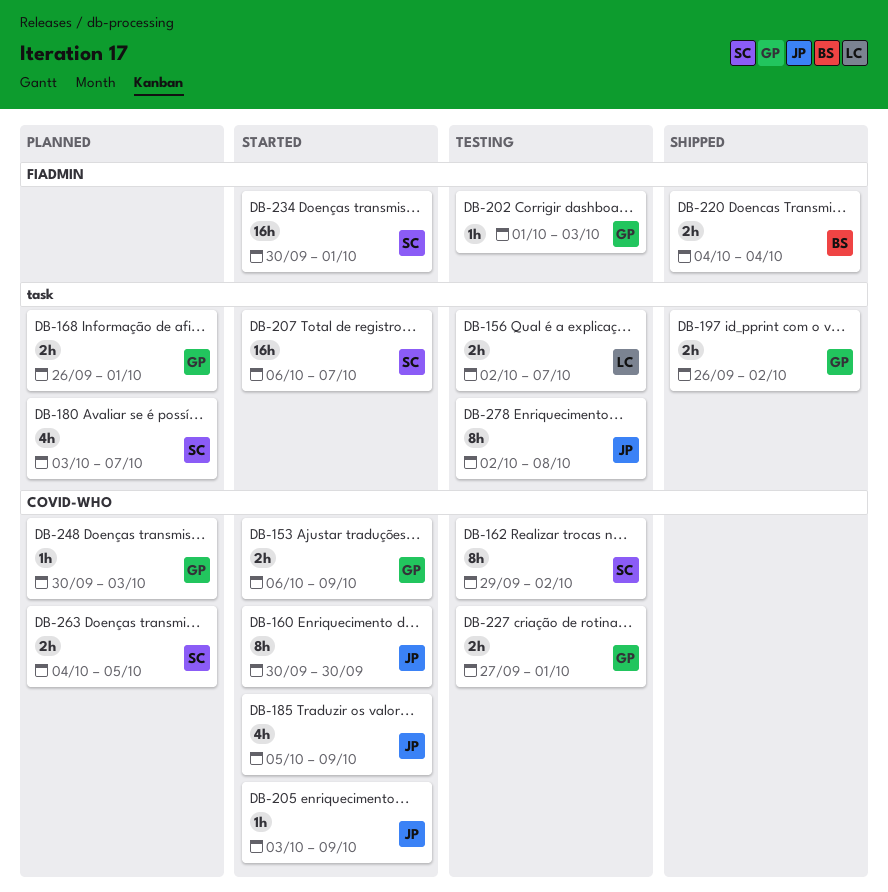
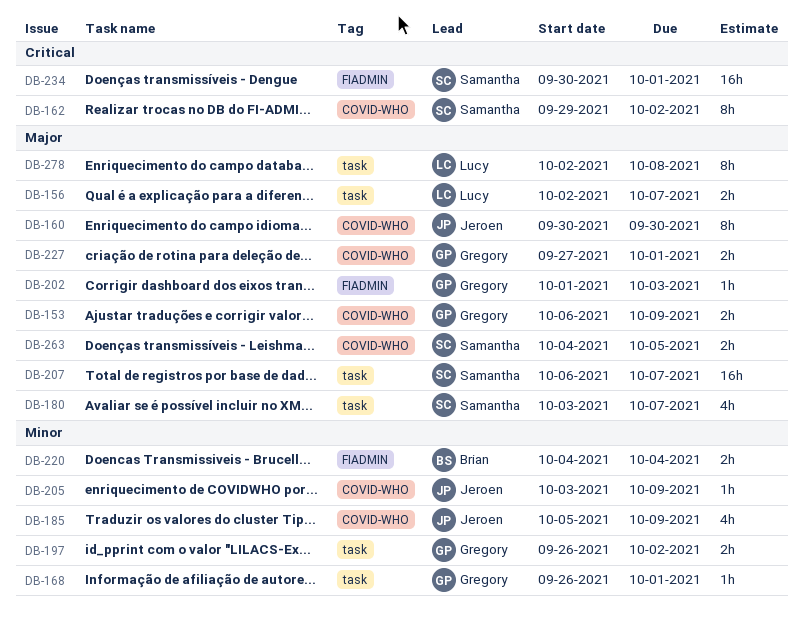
DB-168, estimate: 2h -> 1h
DB-248: present -> none
DB-278, owner: Jeroen -> Lucy

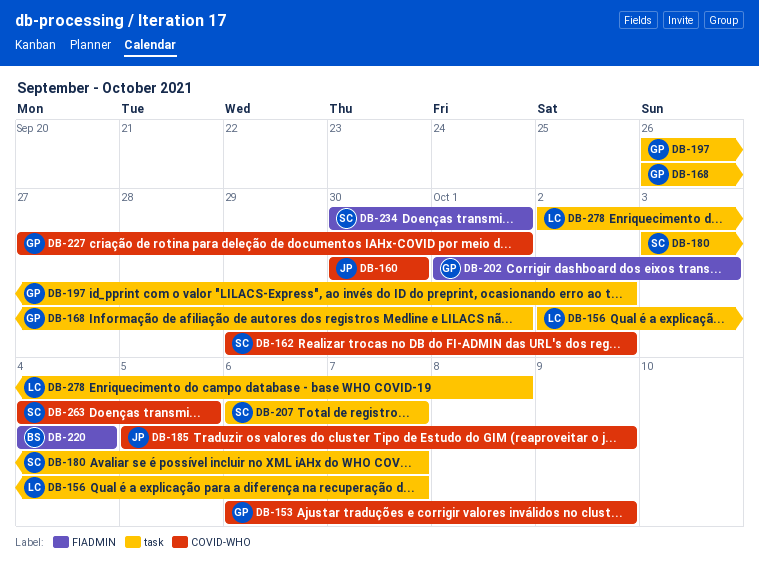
DB-205: present -> none

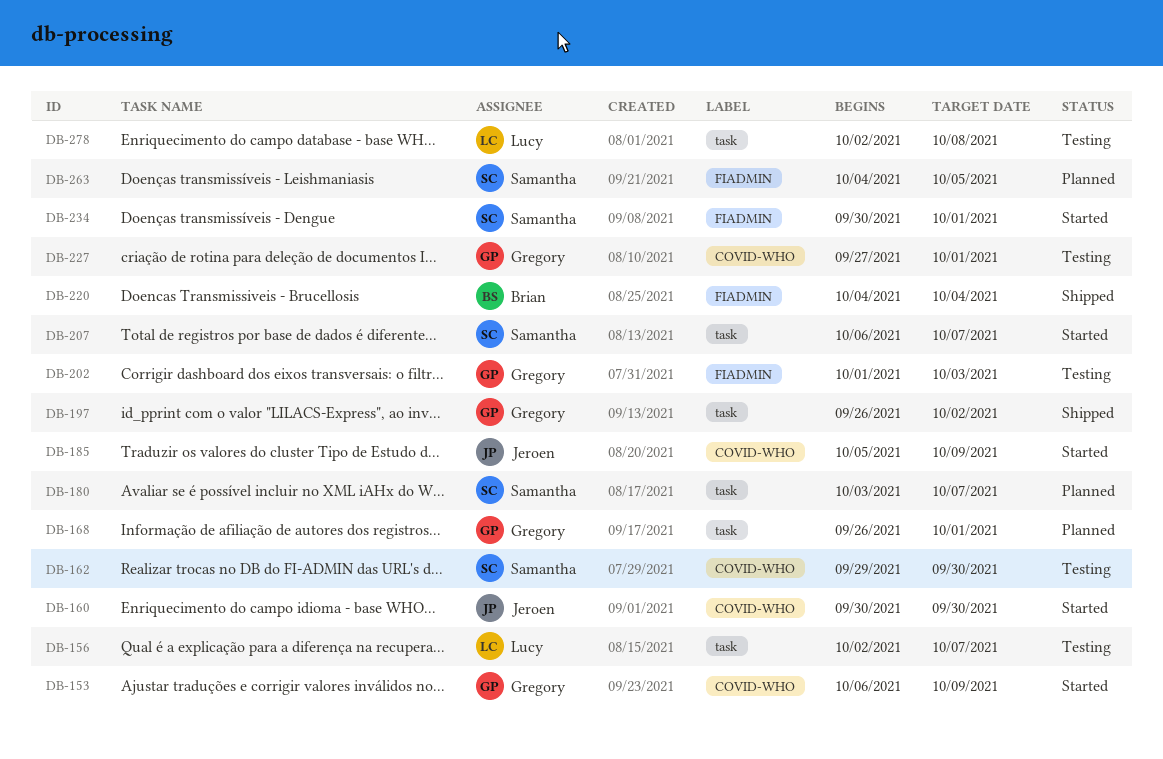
DB-162, due: Oct 2 -> Sep 30
DB-263, label: COVID-WHO -> FIADMIN

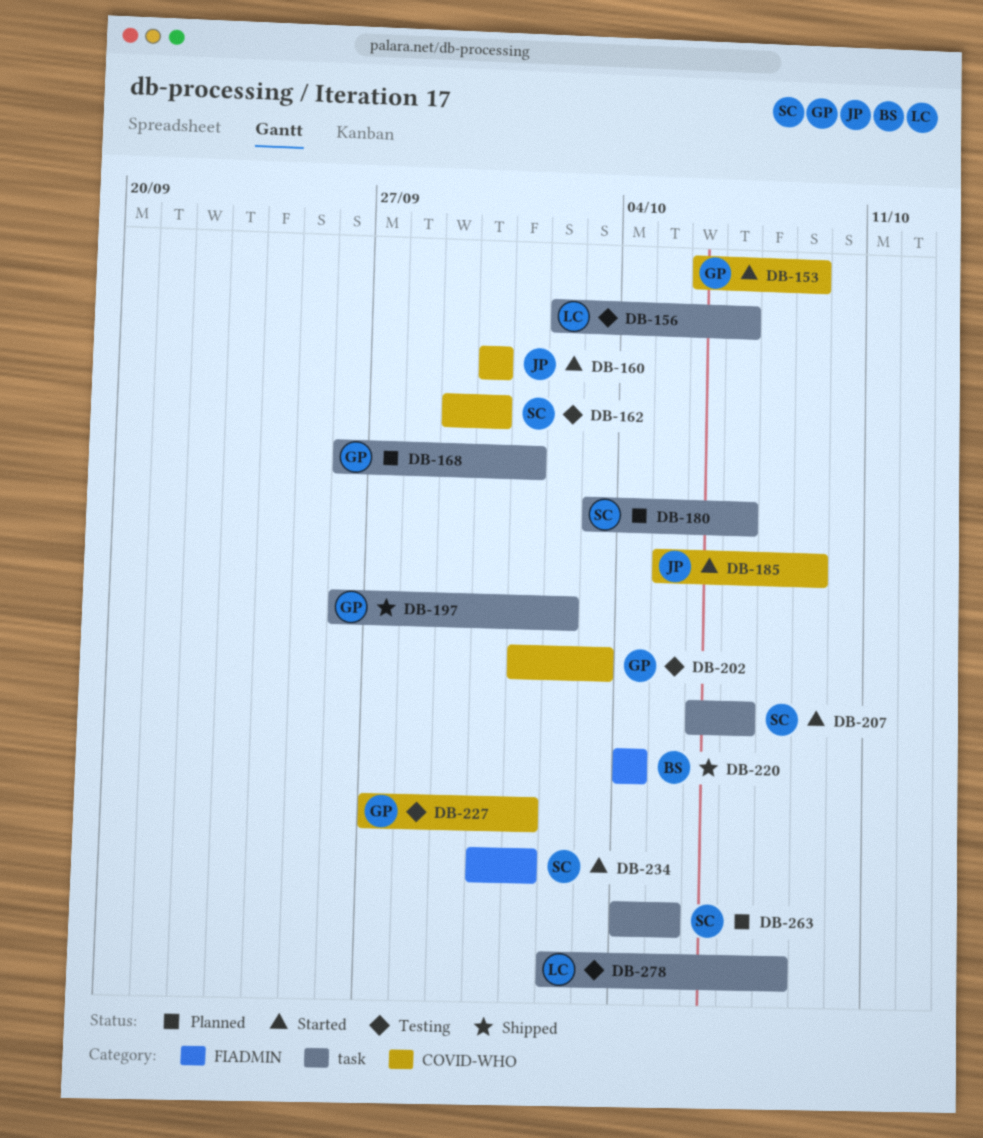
DB-202, label: FIADMIN -> COVID-WHO
DB-263, label: FIADMIN -> task

